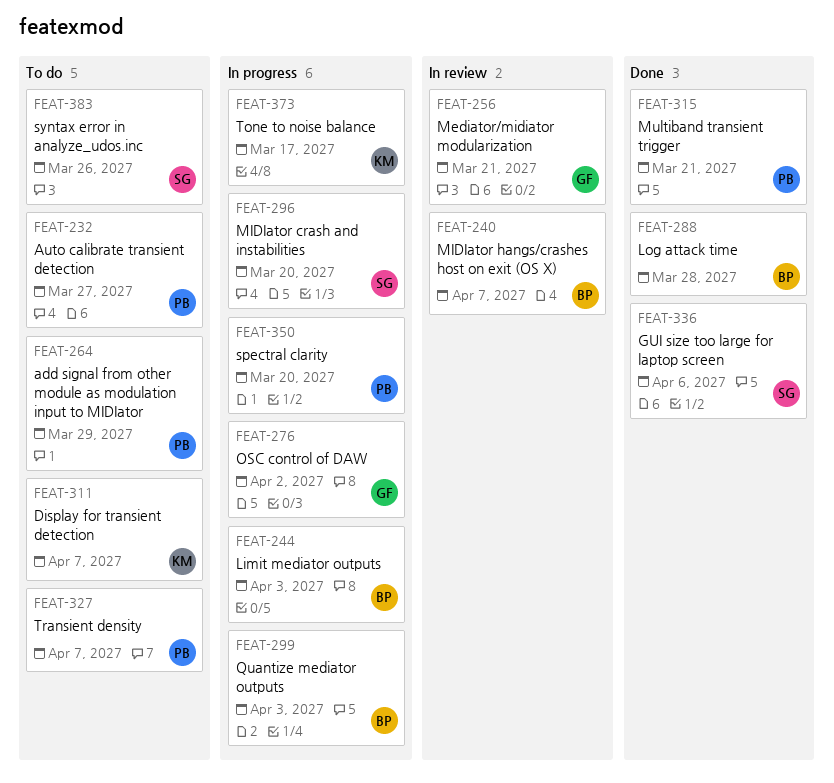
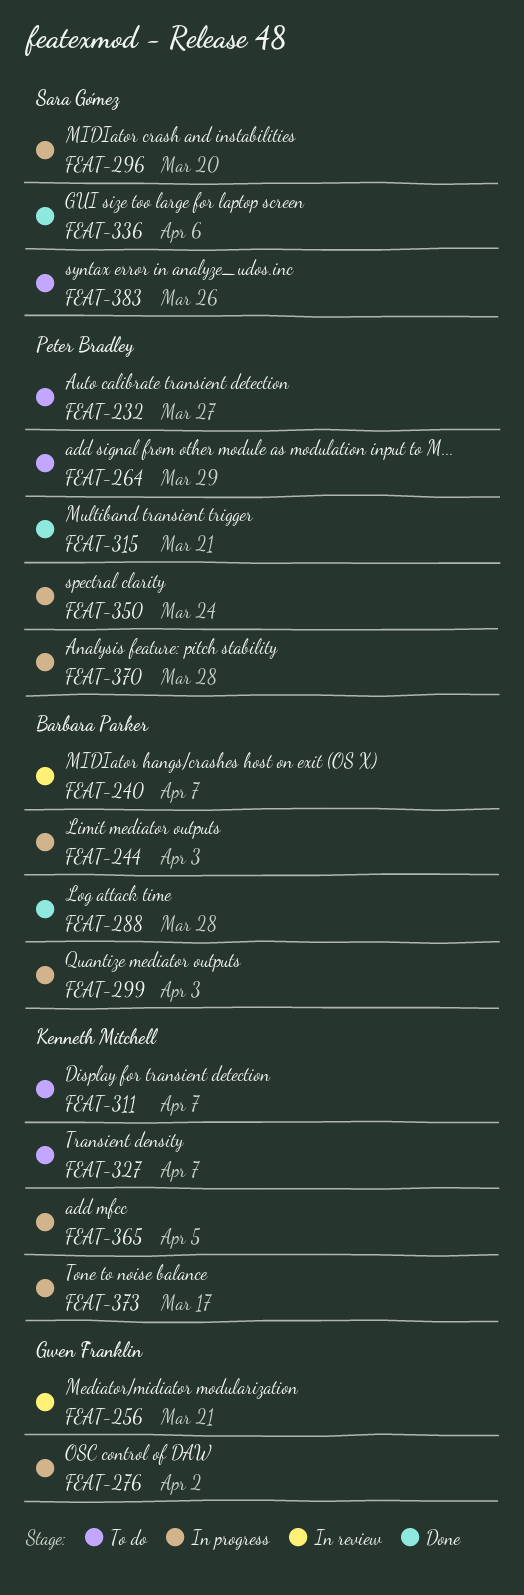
FEAT-327, owner: Peter Bradley -> Kenneth Mitchell
FEAT-350, due: Mar 20 -> Mar 24
FEAT-365: none -> present
FEAT-370: none -> present

